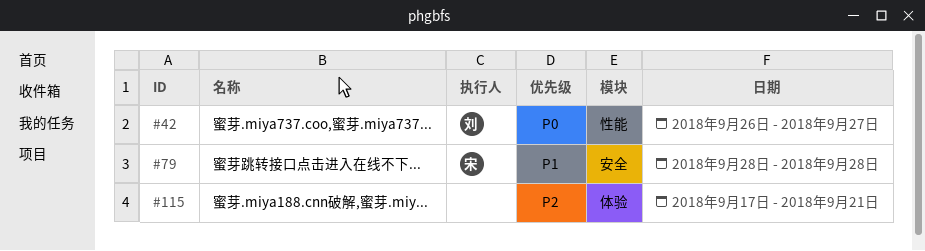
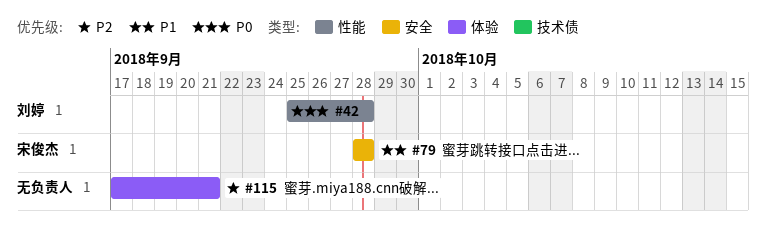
#42, start: Sep 26 -> Sep 25
#42, due: Sep 27 -> Sep 28

